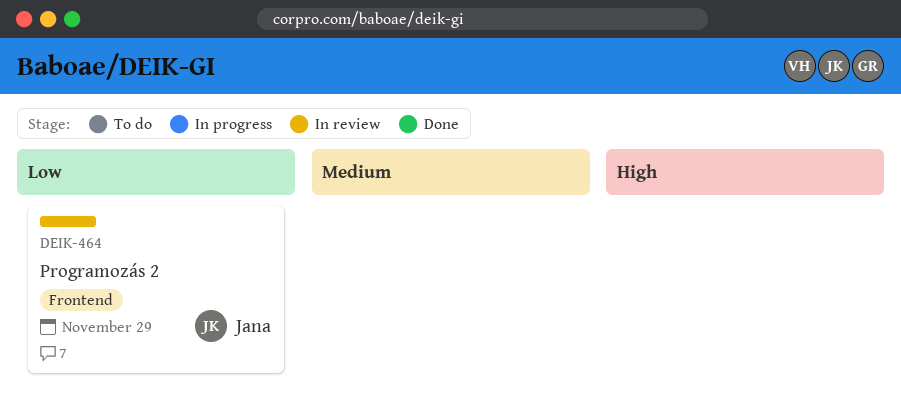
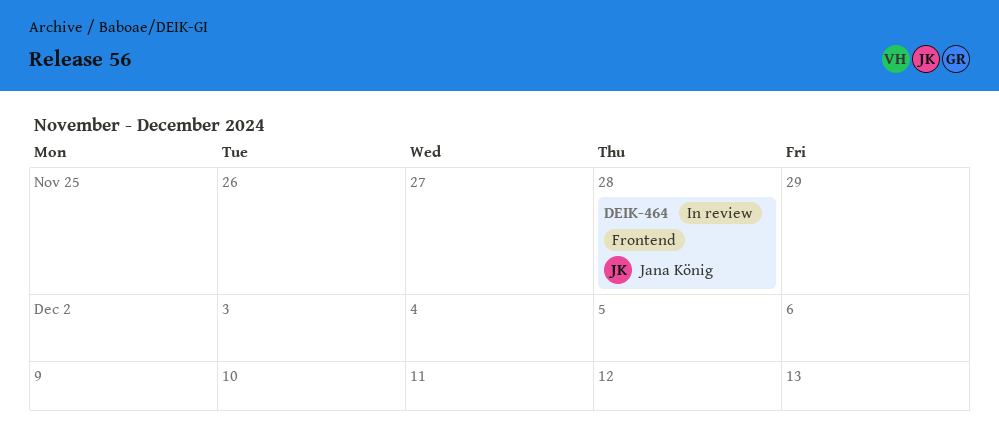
DEIK-464, due: Nov 29 -> Nov 28

